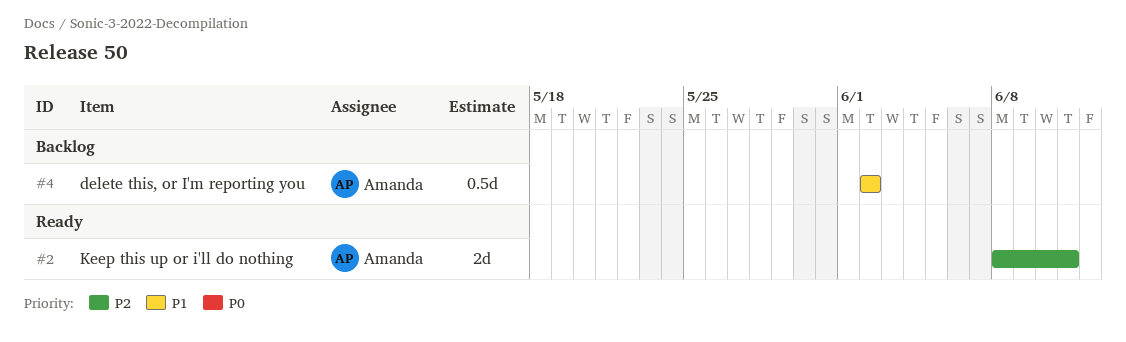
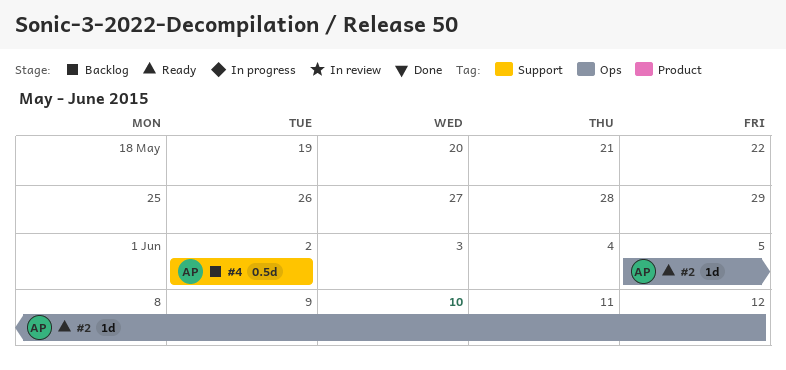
#2, estimate: 2d -> 1d
#2, start: Jun 8 -> Jun 5
#2, due: Jun 11 -> Jun 12

